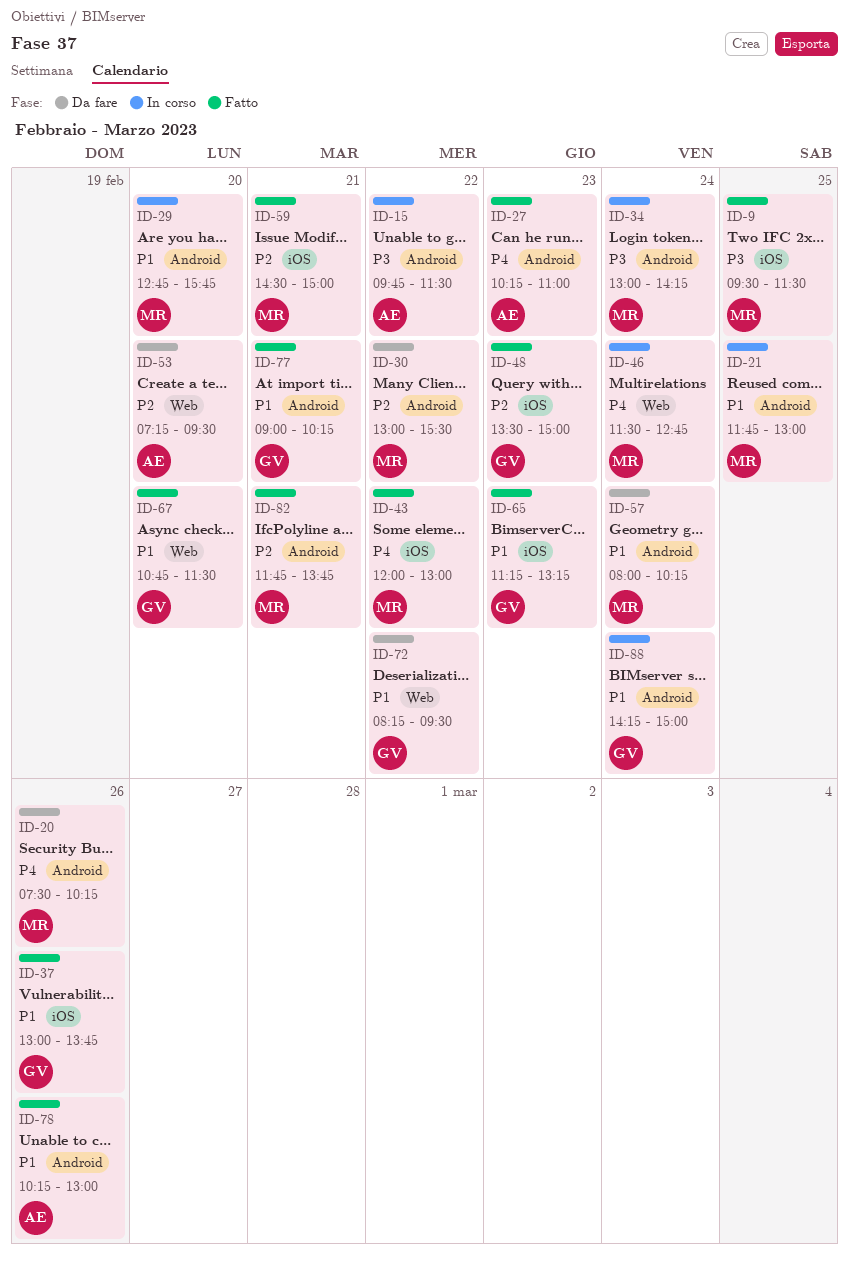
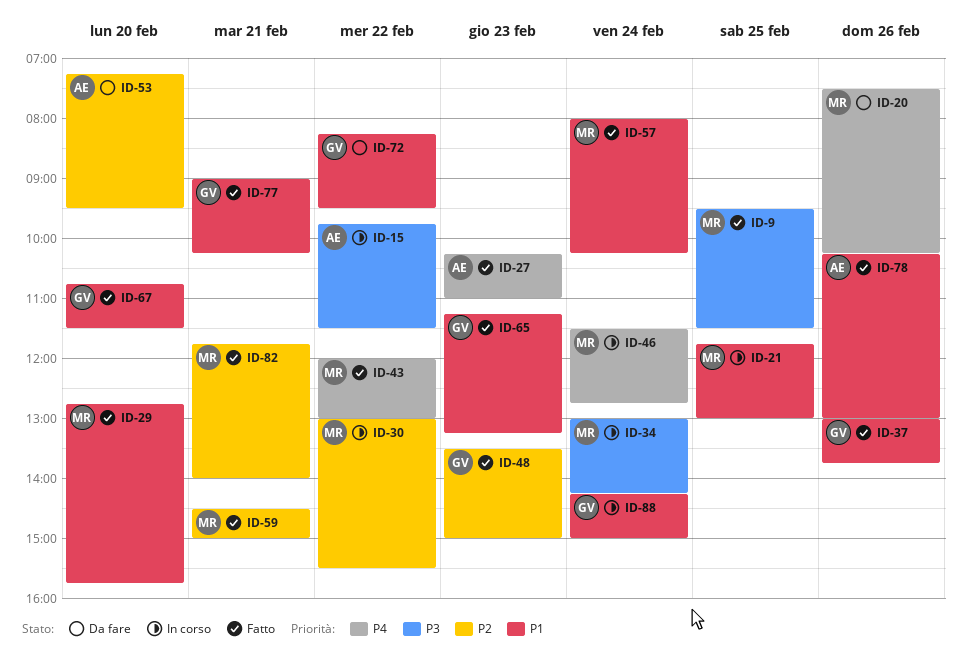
ID-29, status: In corso -> Fatto
ID-30, status: Da fare -> In corso
ID-57, status: Da fare -> Fatto
ID-82, ends: 13:45 -> 14:00

